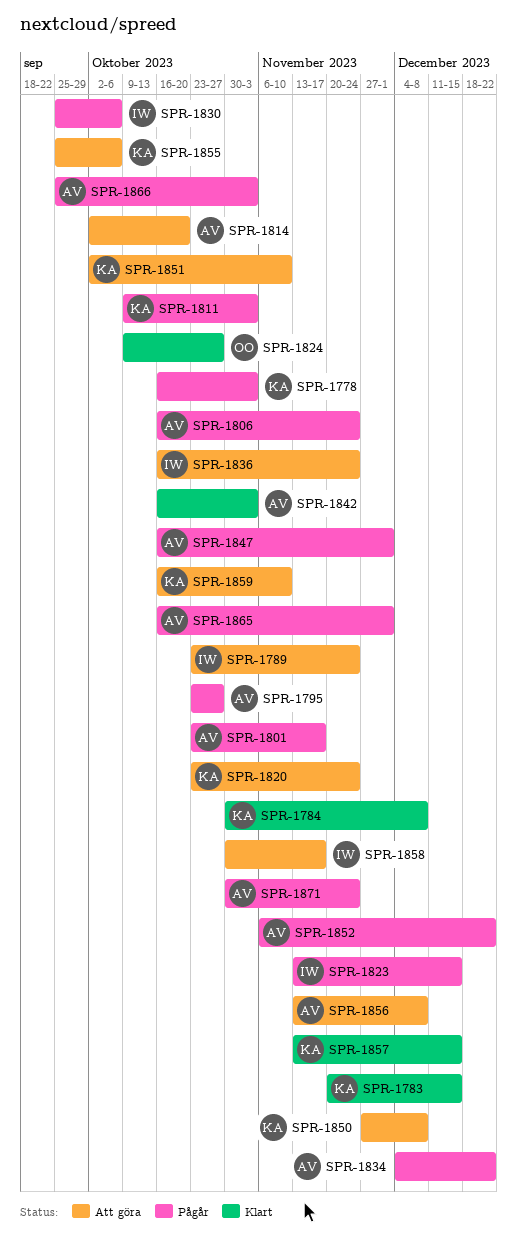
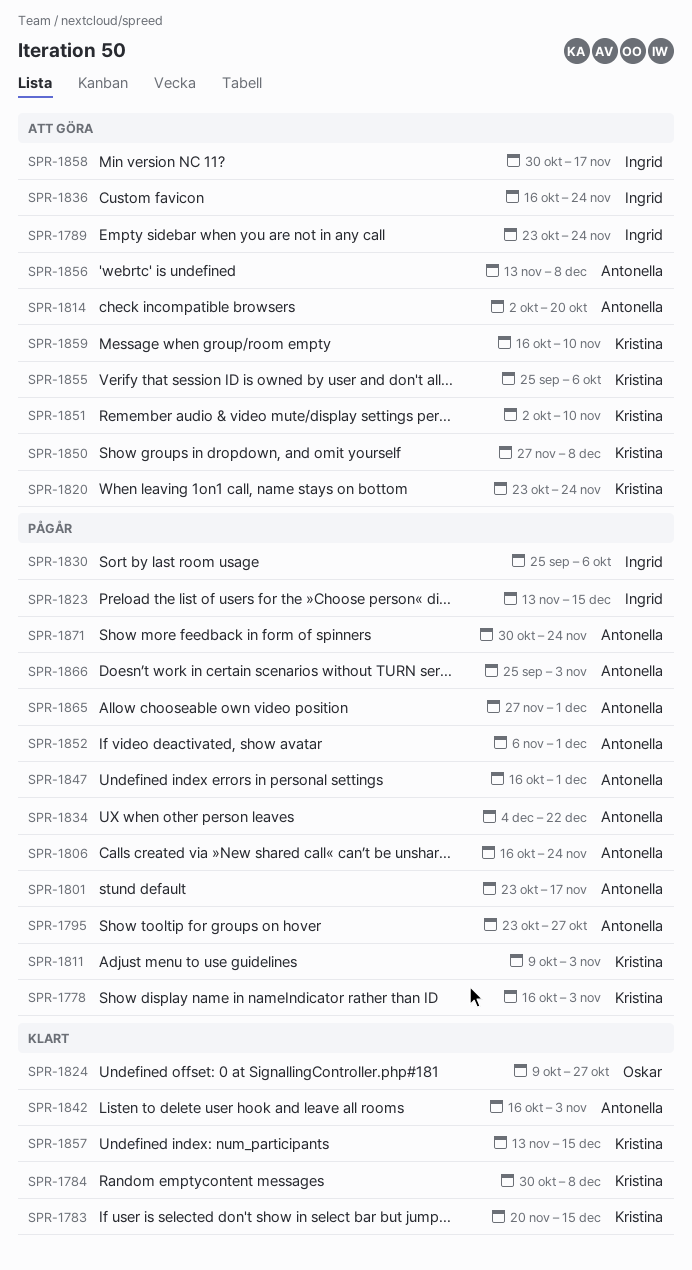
SPR-1852, due: Dec 22 -> Dec 1
SPR-1865, start: Oct 16 -> Nov 27

